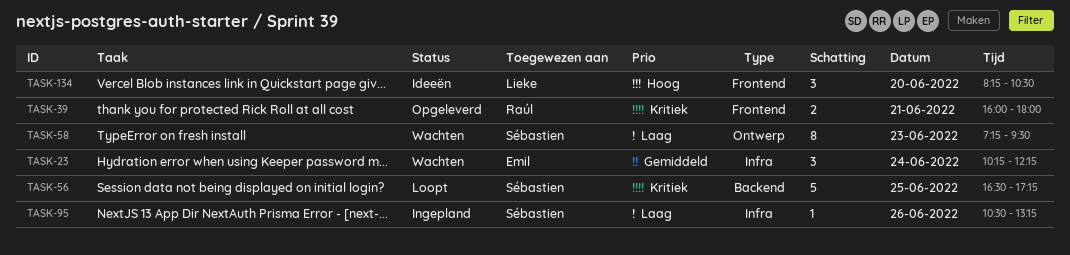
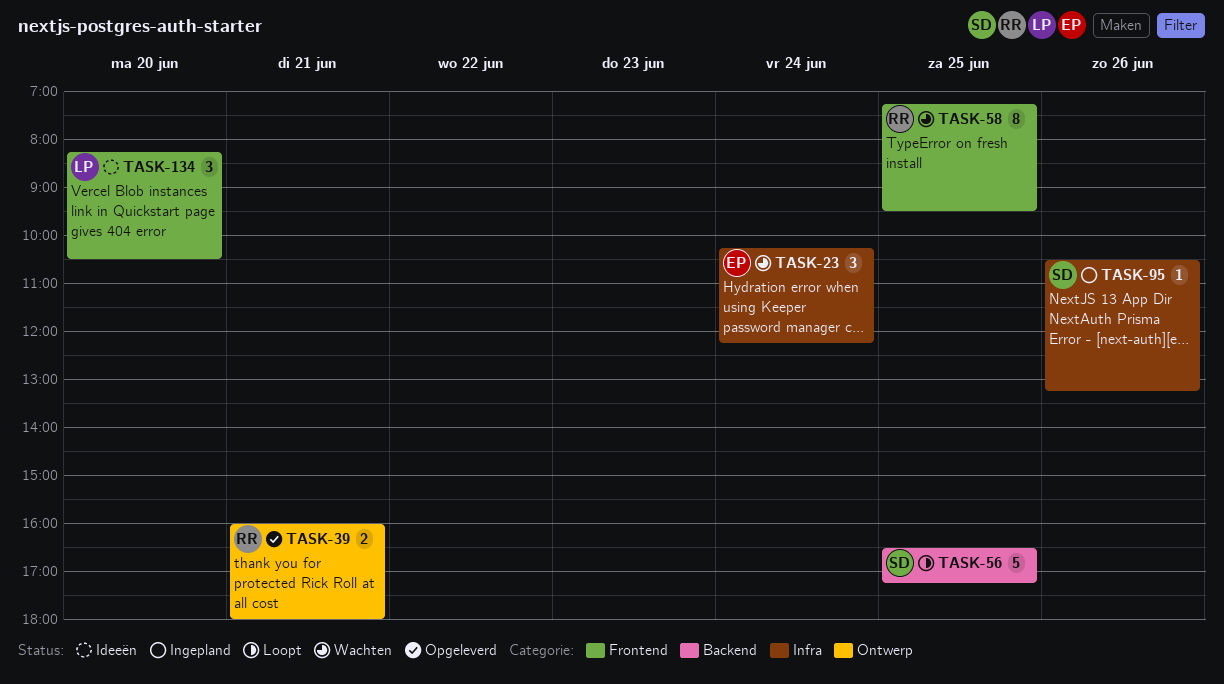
TASK-39, label: Frontend -> Ontwerp
TASK-58, owner: Sébastien -> Raúl
TASK-58, label: Ontwerp -> Frontend
TASK-58, day: Jun 23 -> Jun 25

